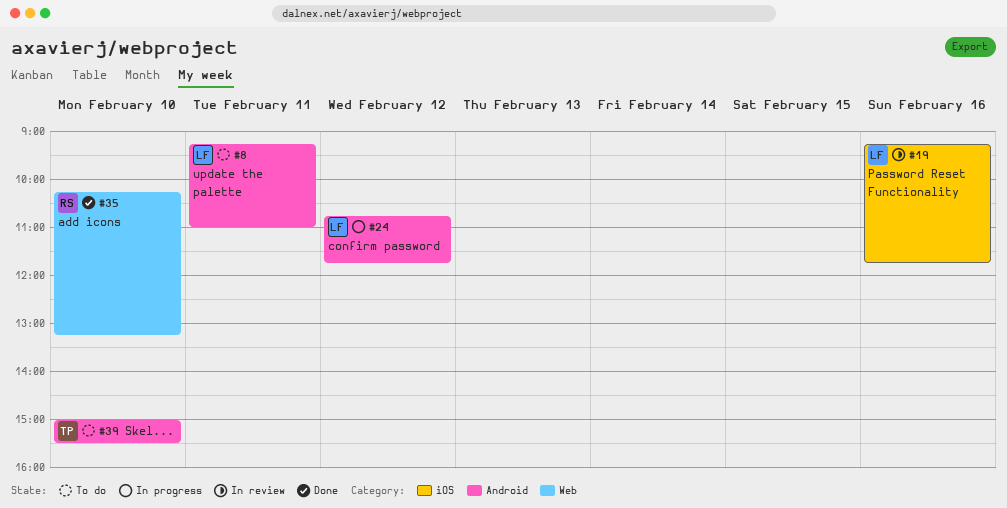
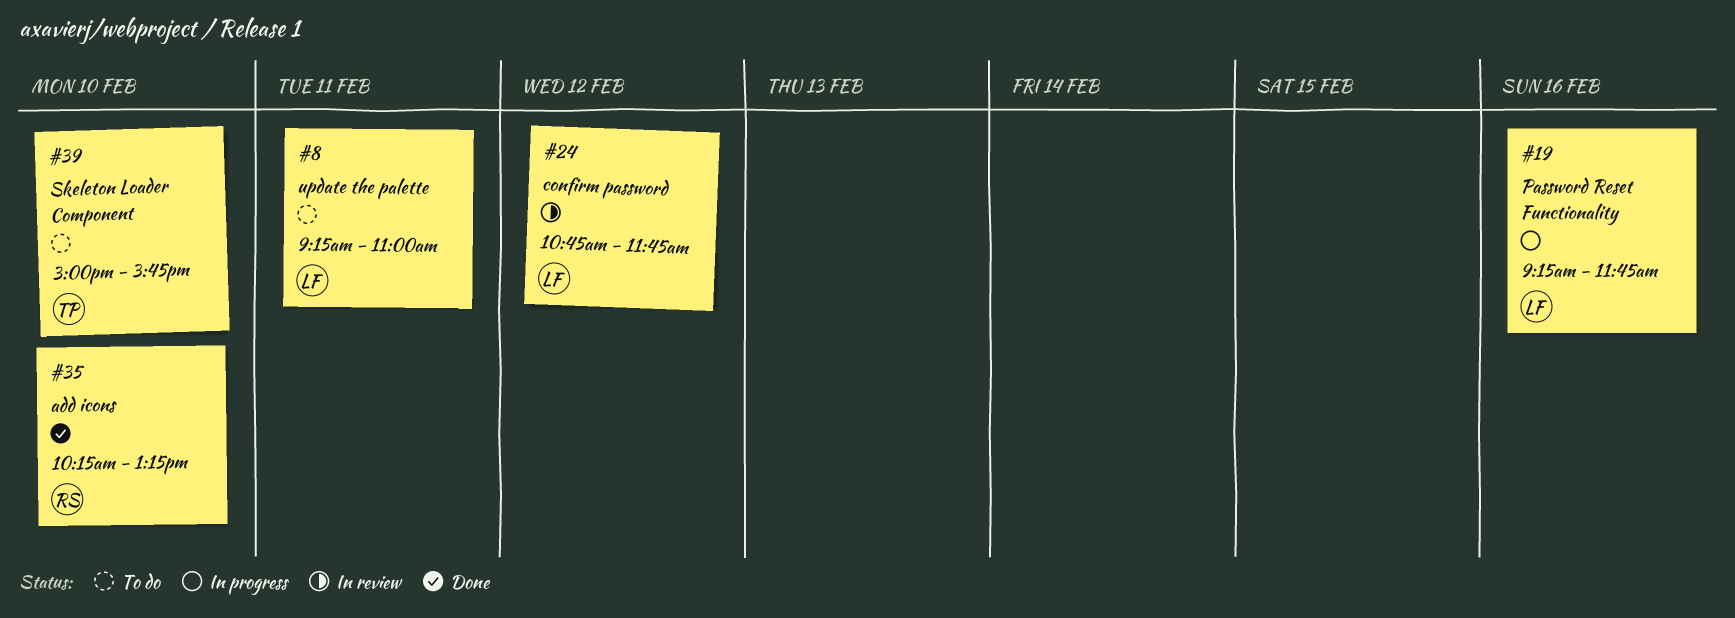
#19, status: In review -> In progress
#24, status: In progress -> In review
#39, ends: 15:30 -> 15:45

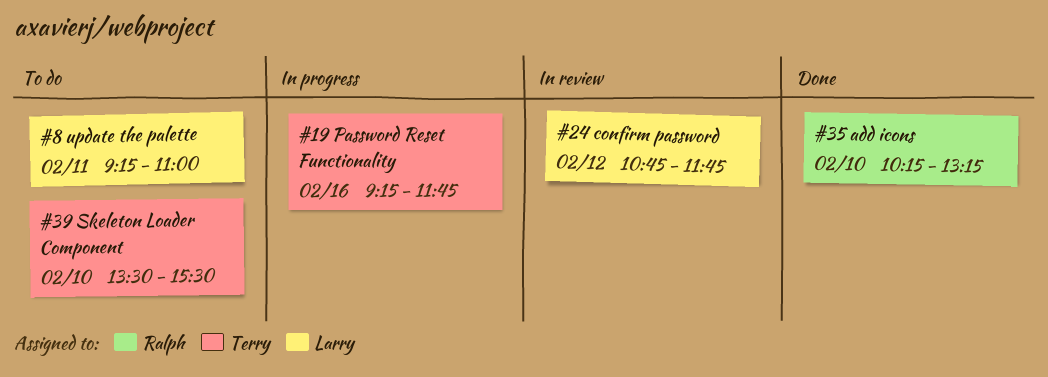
#19, owner: Larry -> Terry
#39, begins: 15:00 -> 13:30
#39, ends: 15:45 -> 15:30

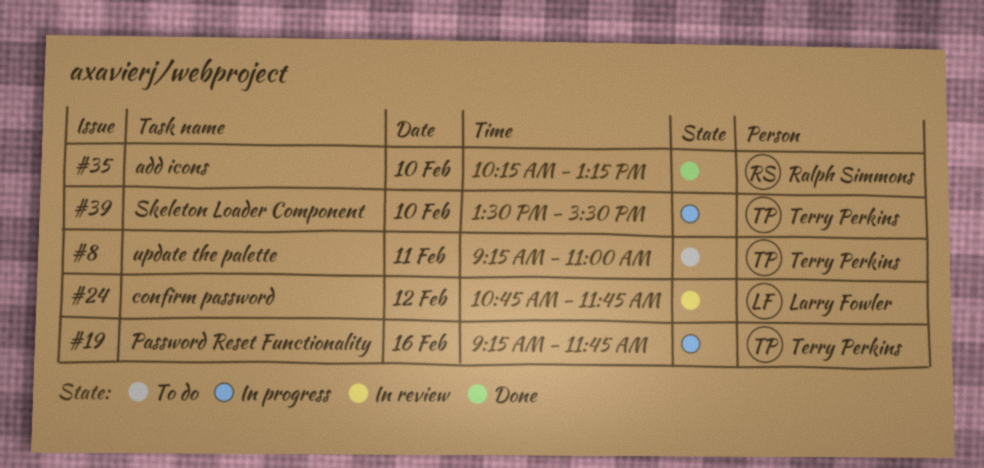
#8, owner: Larry Fowler -> Terry Perkins
#39, status: To do -> In progress

